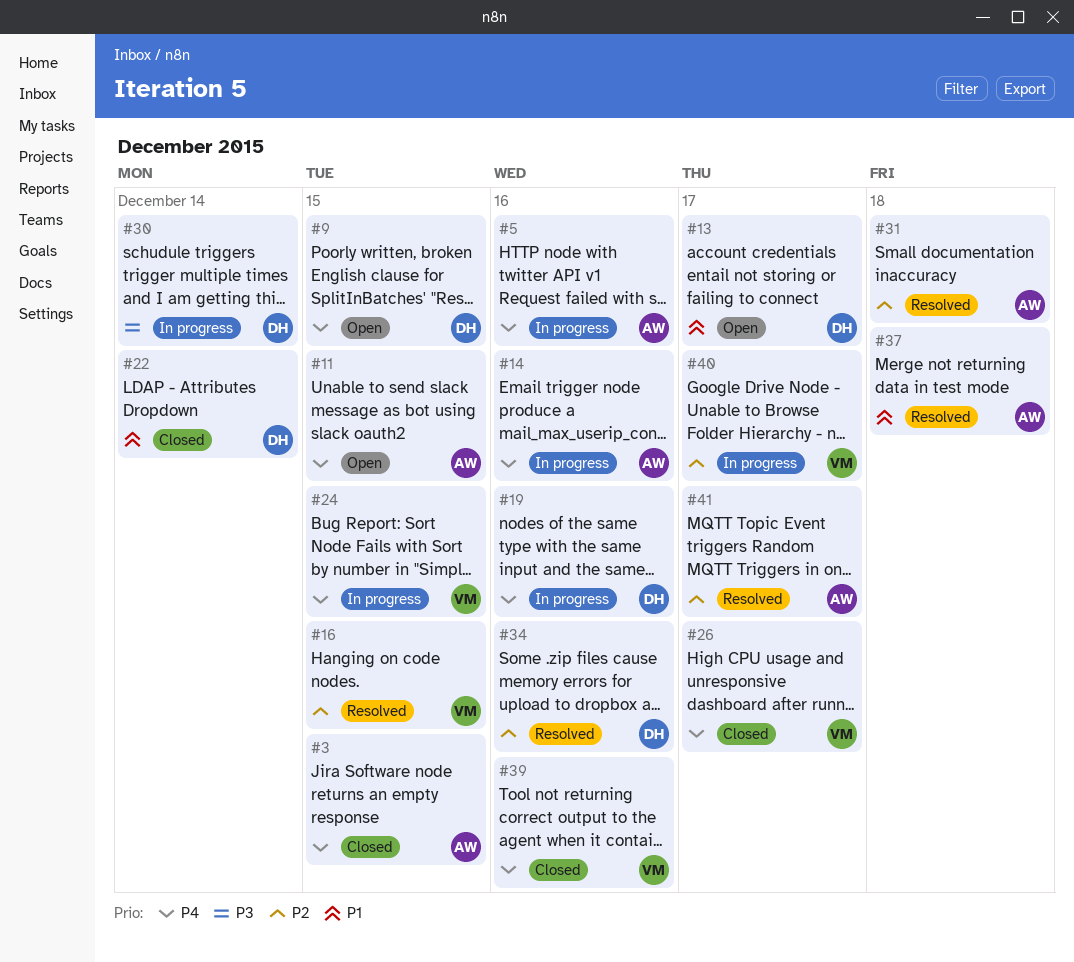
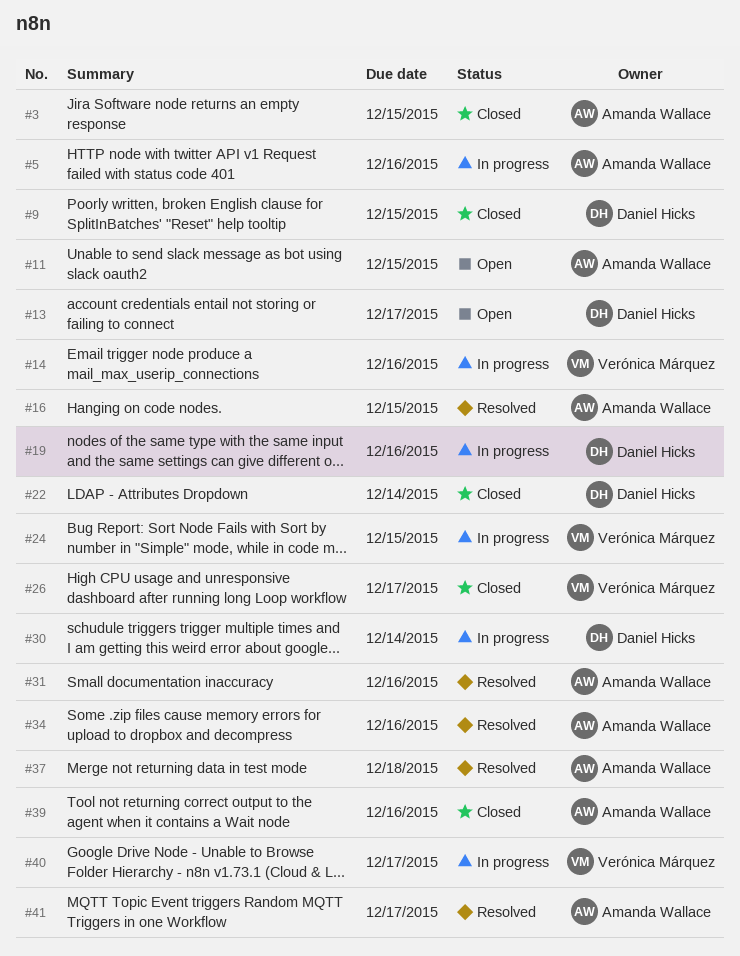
#9, status: Open -> Closed
#14, owner: Amanda Wallace -> Verónica Márquez
#16, owner: Verónica Márquez -> Amanda Wallace
#31, due: Dec 18 -> Dec 16
#34, owner: Daniel Hicks -> Amanda Wallace
#39, owner: Verónica Márquez -> Amanda Wallace

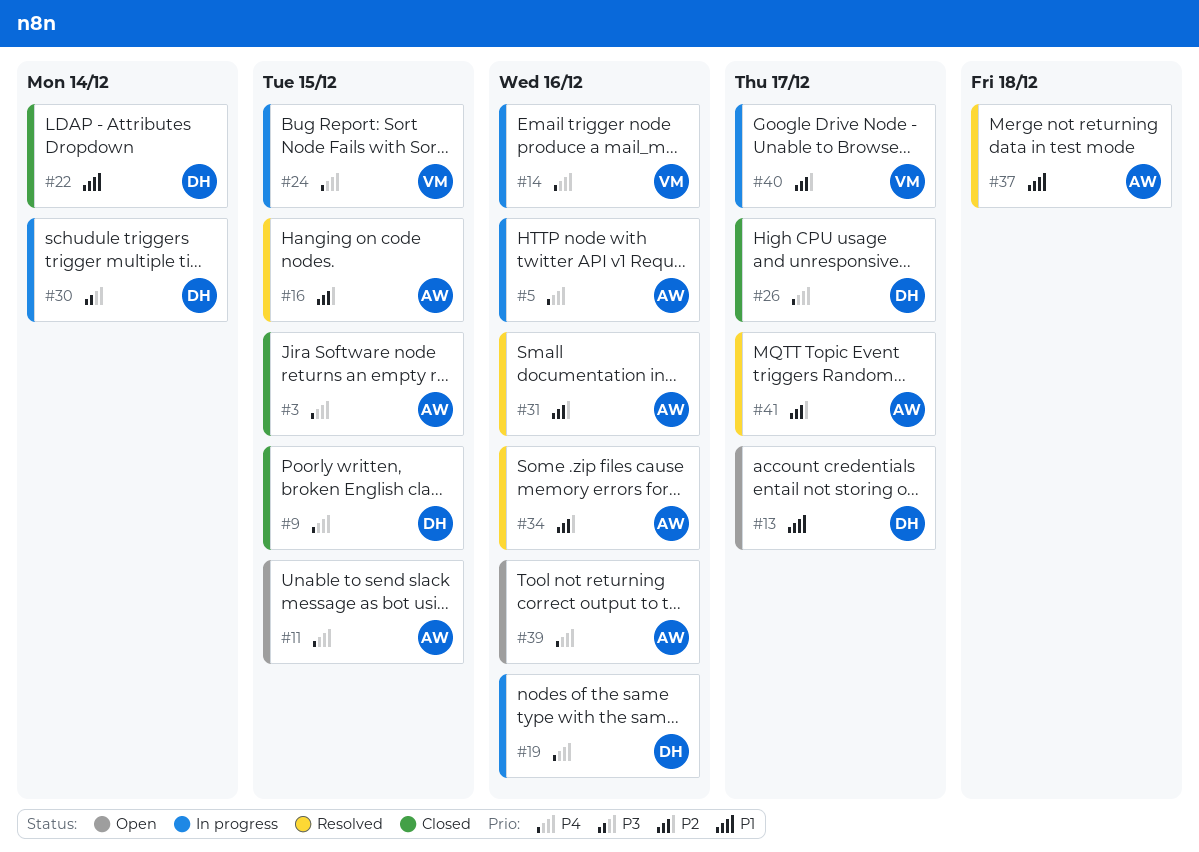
#26, owner: Verónica Márquez -> Daniel Hicks
#39, status: Closed -> Open

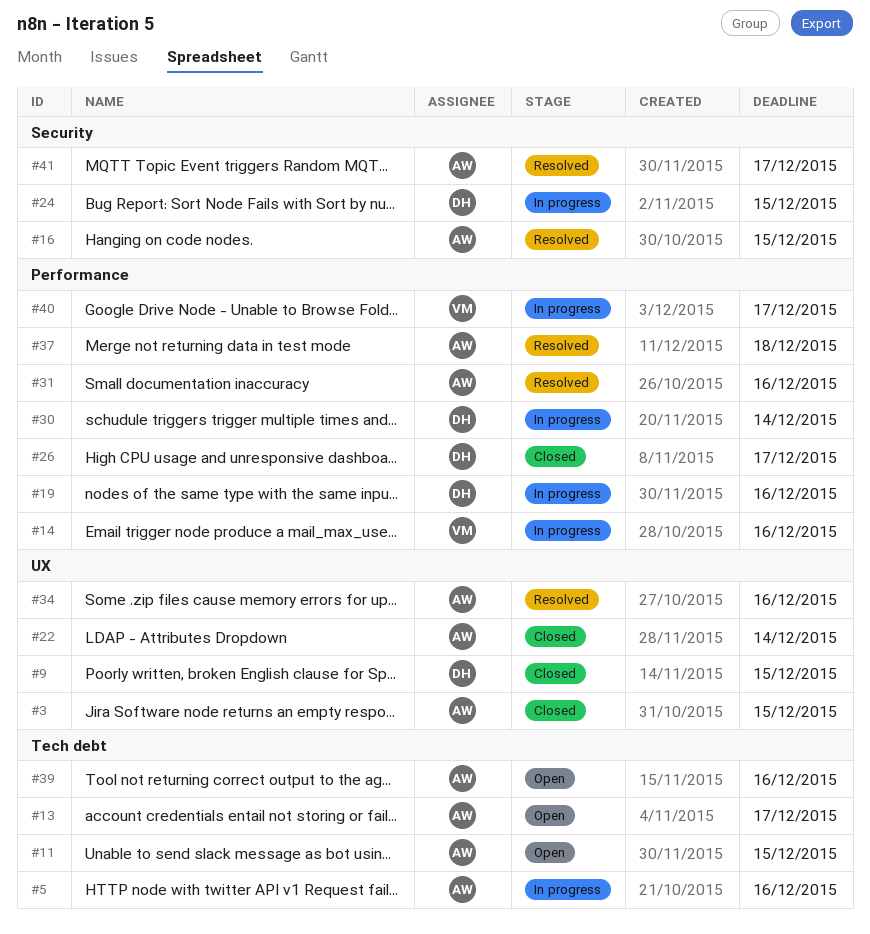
#13, owner: DH -> AW
#22, owner: DH -> AW
#24, owner: VM -> DH

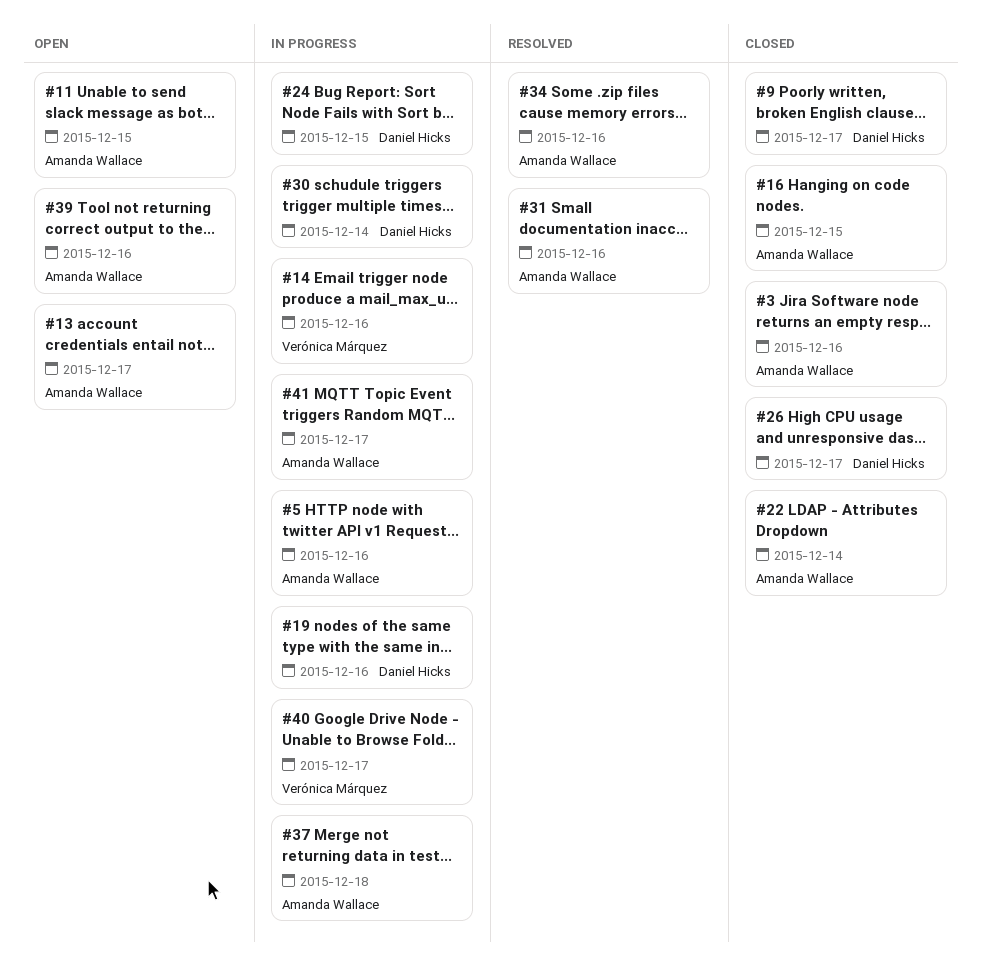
#3, due: Dec 15 -> Dec 16
#9, due: Dec 15 -> Dec 17
#16, status: Resolved -> Closed
#37, status: Resolved -> In progress
#41, status: Resolved -> In progress

